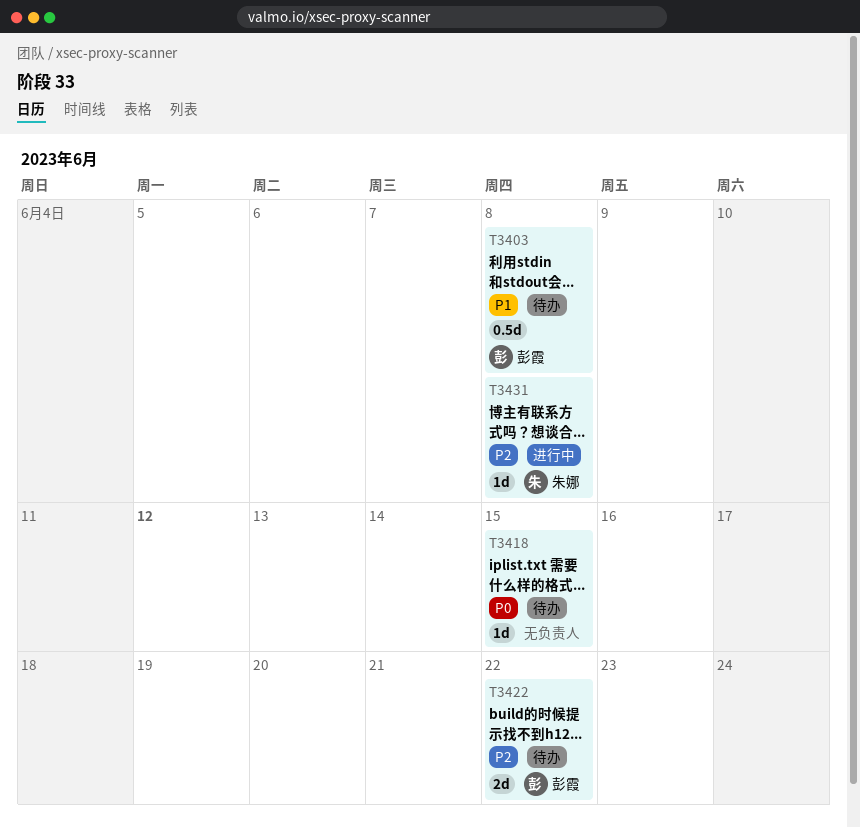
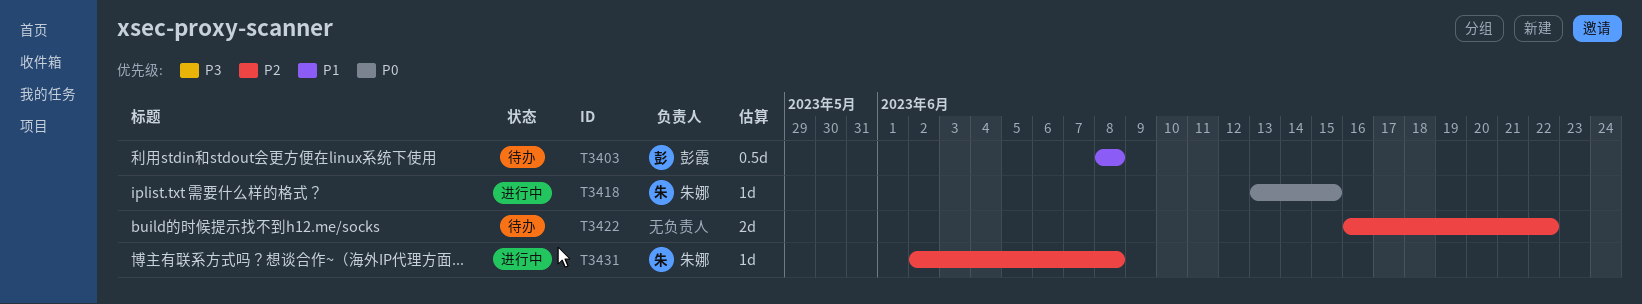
T3418, status: 待办 -> 进行中
T3418, owner: none -> 朱娜
T3422, owner: 彭霞 -> none

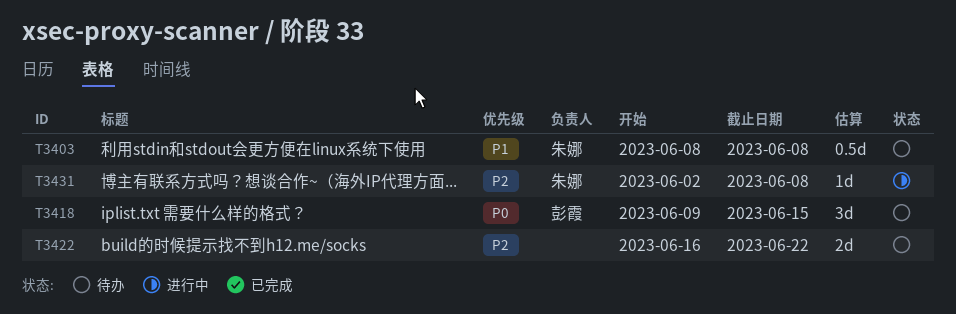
T3403, owner: 彭霞 -> 朱娜
T3418, status: 进行中 -> 待办
T3418, owner: 朱娜 -> 彭霞
T3418, estimate: 1d -> 3d
T3418, start: Jun 13 -> Jun 9

